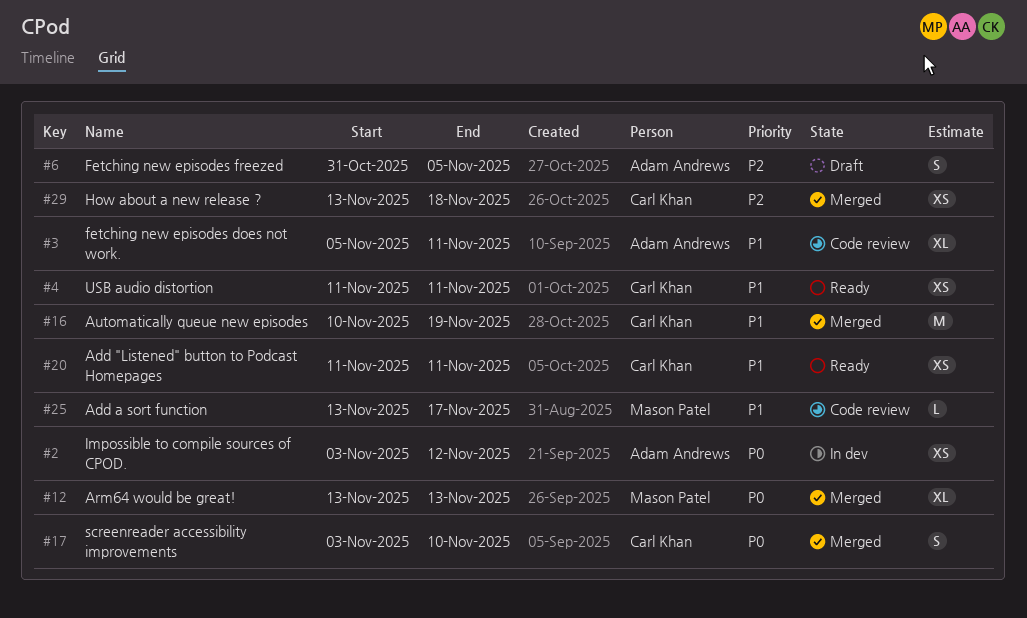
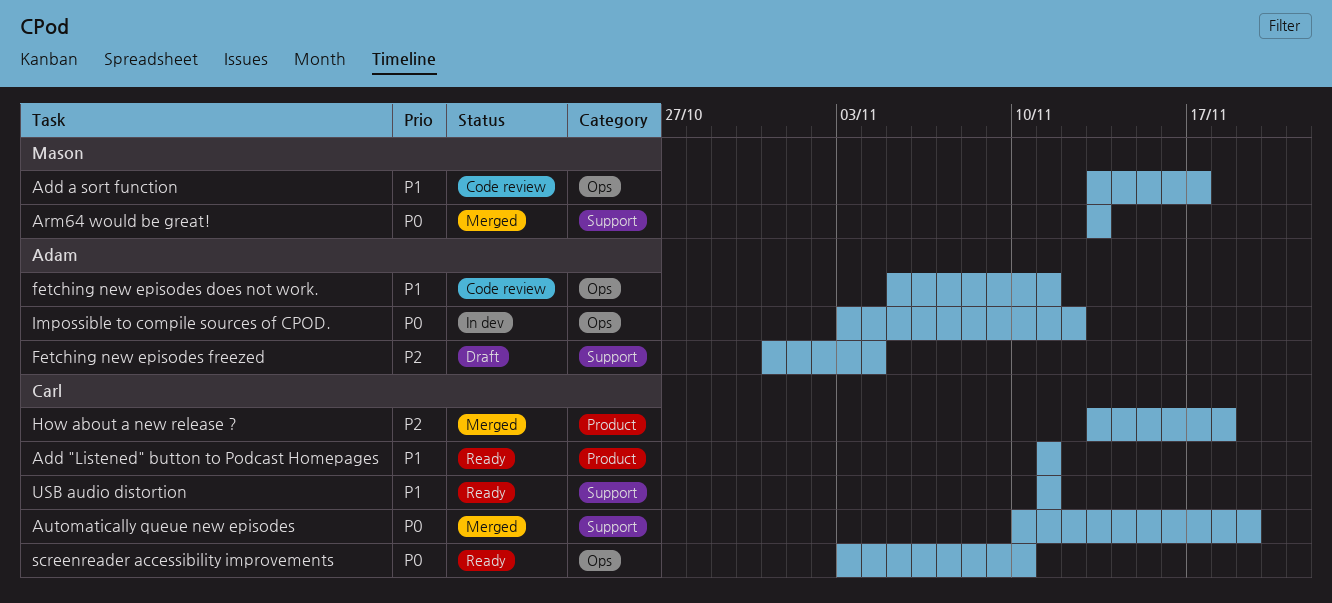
Automatically queue new episodes, priority: P1 -> P0
Fetching new episodes freezed, due: Nov 5 -> Nov 4
screenreader accessibility improvements, status: Merged -> Ready

